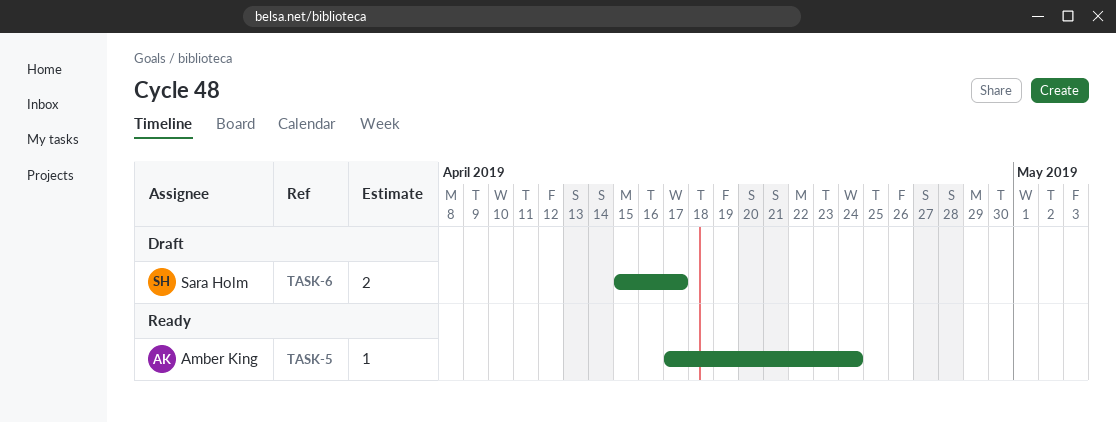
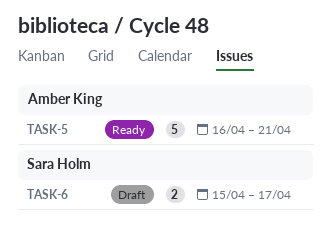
TASK-5, estimate: 1 -> 5
TASK-5, start: Apr 17 -> Apr 16
TASK-5, due: Apr 24 -> Apr 21

